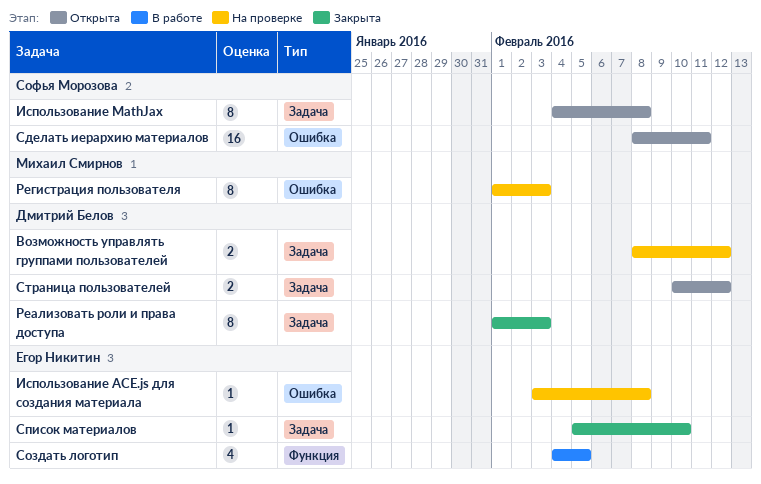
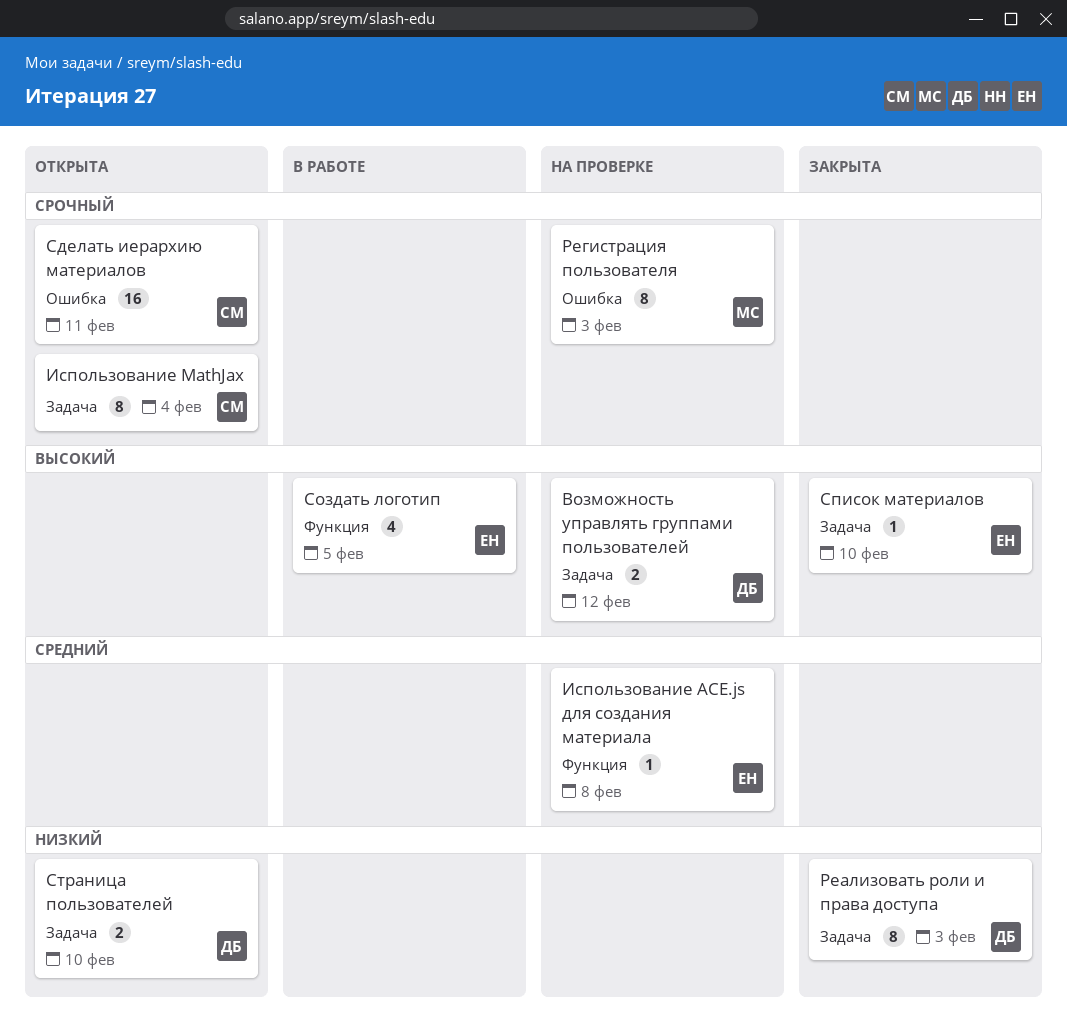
Использование ACE.js для создания материала, label: Ошибка -> Функция
Использование MathJax, due: Feb 8 -> Feb 4
Страница пользователей, due: Feb 12 -> Feb 10

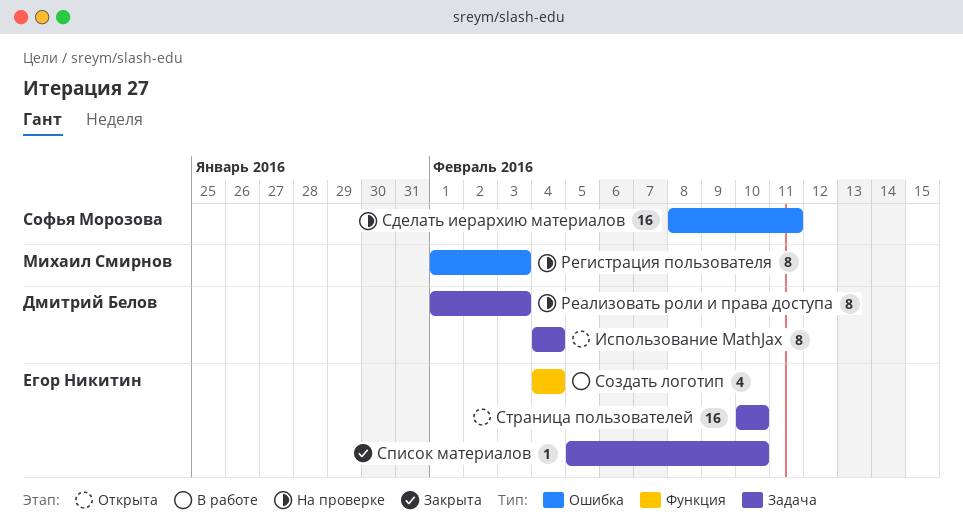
Возможность управлять группами пользователей: present -> none
Использование ACE.js для создания материала: present -> none
Использование MathJax, owner: Софья Морозова -> Дмитрий Белов
Реализовать роли и права доступа, status: Закрыта -> На проверке
Сделать иерархию материалов, status: Открыта -> На проверке
Создать логотип, due: Feb 5 -> Feb 4
Страница пользователей, owner: Дмитрий Белов -> Егор Никитин
Страница пользователей, estimate: 2 -> 16

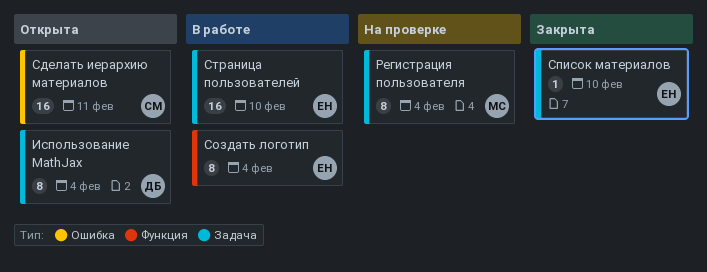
Реализовать роли и права доступа: present -> none
Регистрация пользователя, label: Ошибка -> Задача
Регистрация пользователя, due: Feb 3 -> Feb 4
Сделать иерархию материалов, status: На проверке -> Открыта
Создать логотип, estimate: 4 -> 8
Страница пользователей, status: Открыта -> В работе

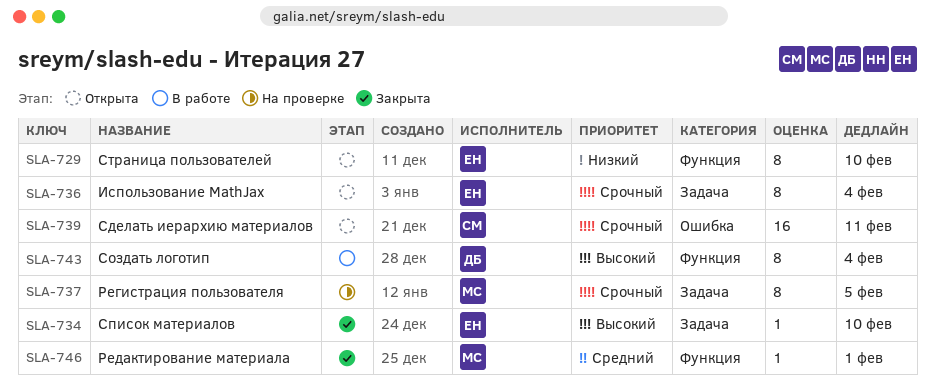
Использование MathJax, owner: ДБ -> ЕН
Регистрация пользователя, due: Feb 4 -> Feb 5
Редактирование материала: none -> present
Создать логотип, owner: ЕН -> ДБ
Страница пользователей, status: В работе -> Открыта
Страница пользователей, label: Задача -> Функция
Страница пользователей, estimate: 16 -> 8

